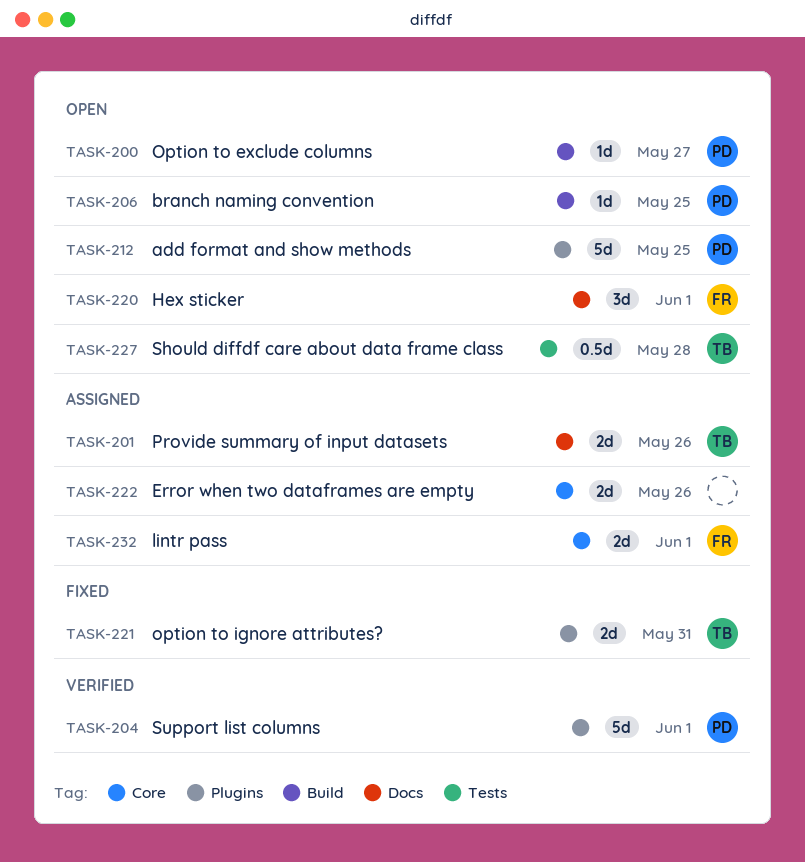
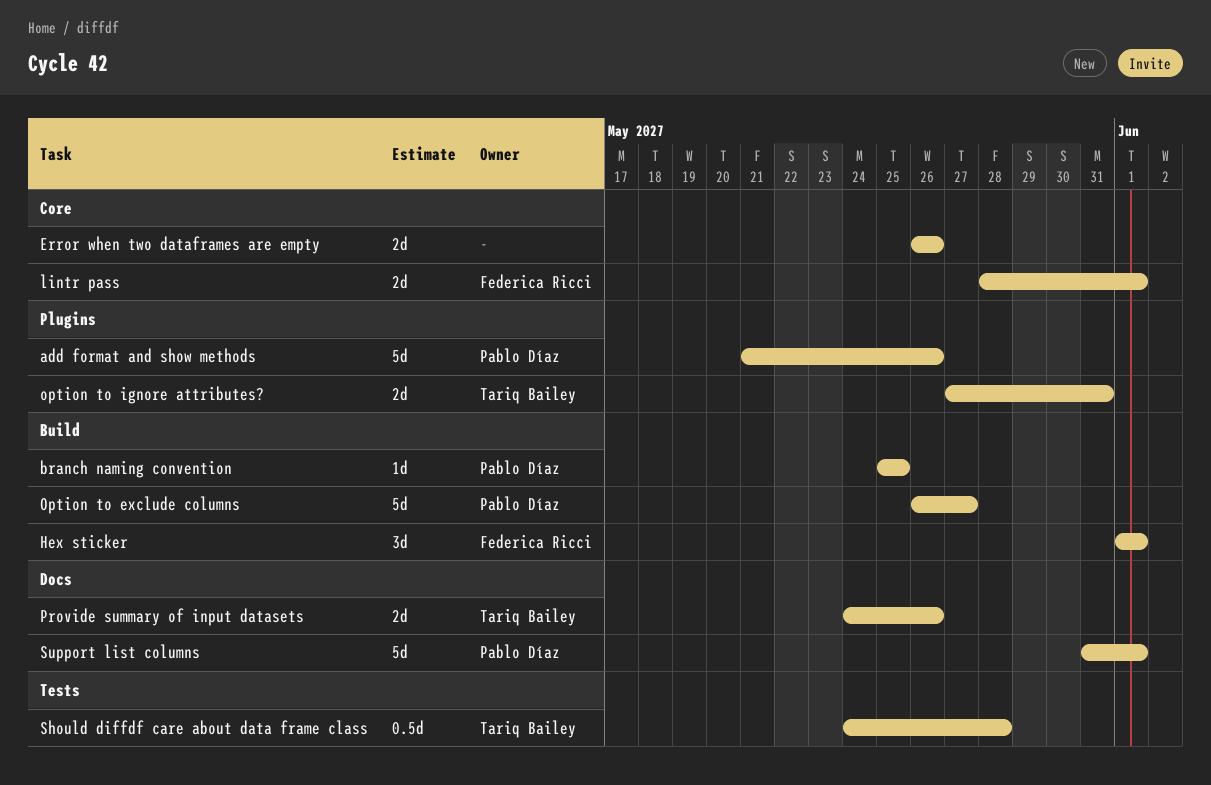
add format and show methods, due: May 25 -> May 26
Hex sticker, label: Docs -> Build
Option to exclude columns, estimate: 1d -> 5d
Support list columns, label: Plugins -> Docs

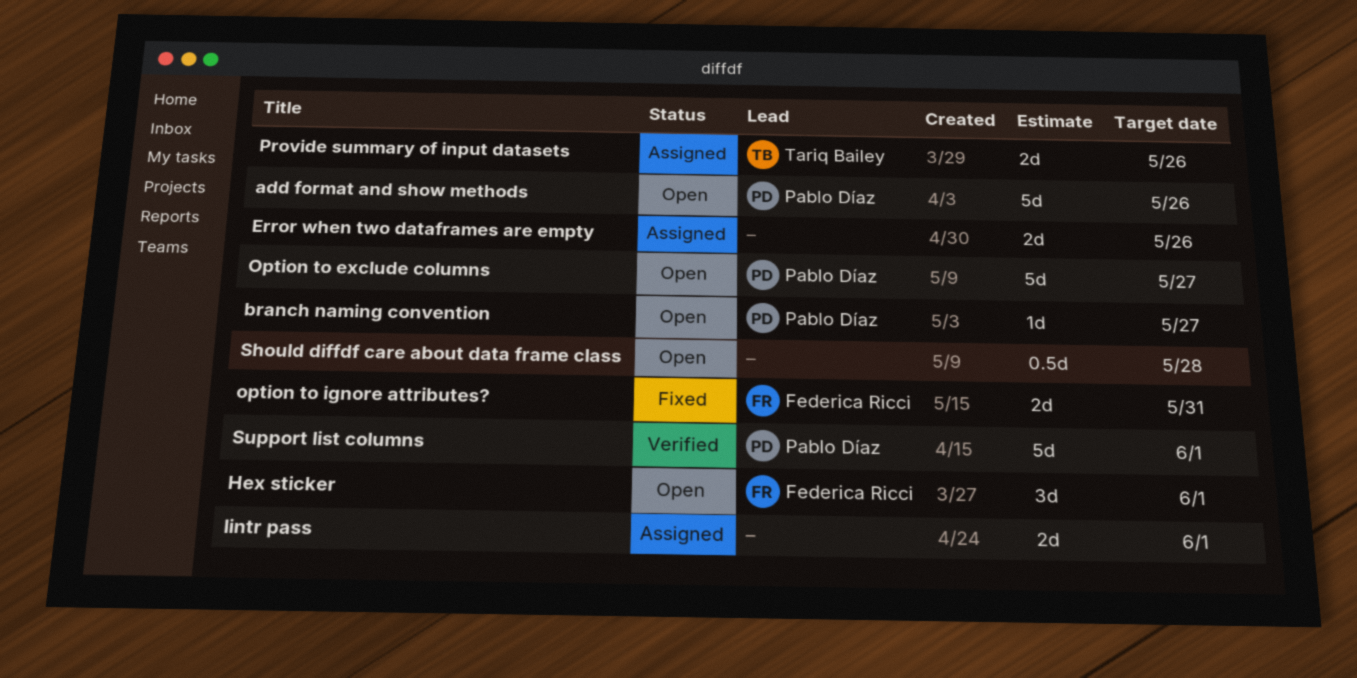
branch naming convention, due: May 25 -> May 27
lintr pass, owner: Federica Ricci -> none
option to ignore attributes?, owner: Tariq Bailey -> Federica Ricci
Should diffdf care about data frame class, owner: Tariq Bailey -> none

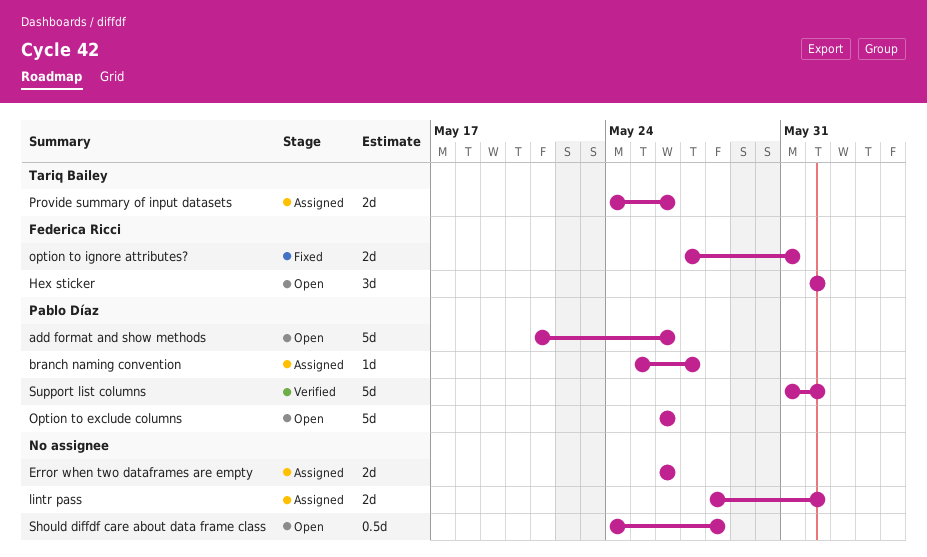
branch naming convention, status: Open -> Assigned
Option to exclude columns, due: May 27 -> May 26

